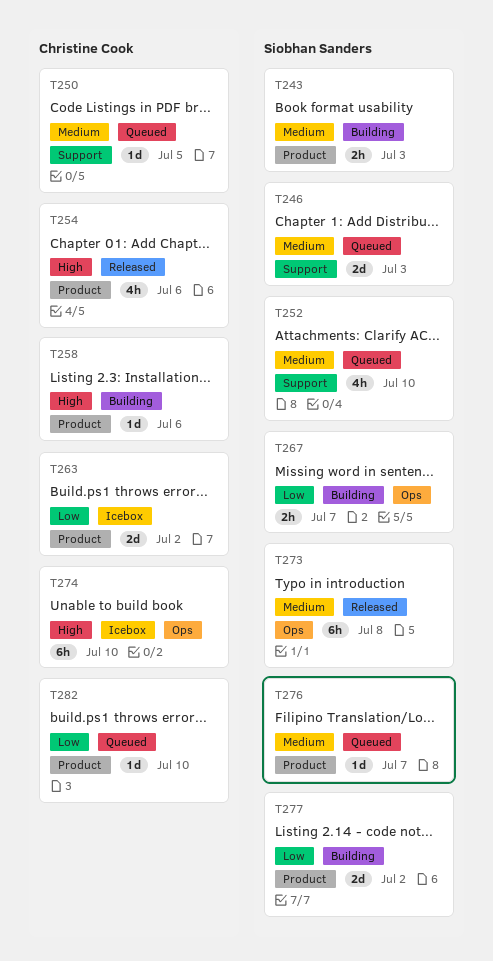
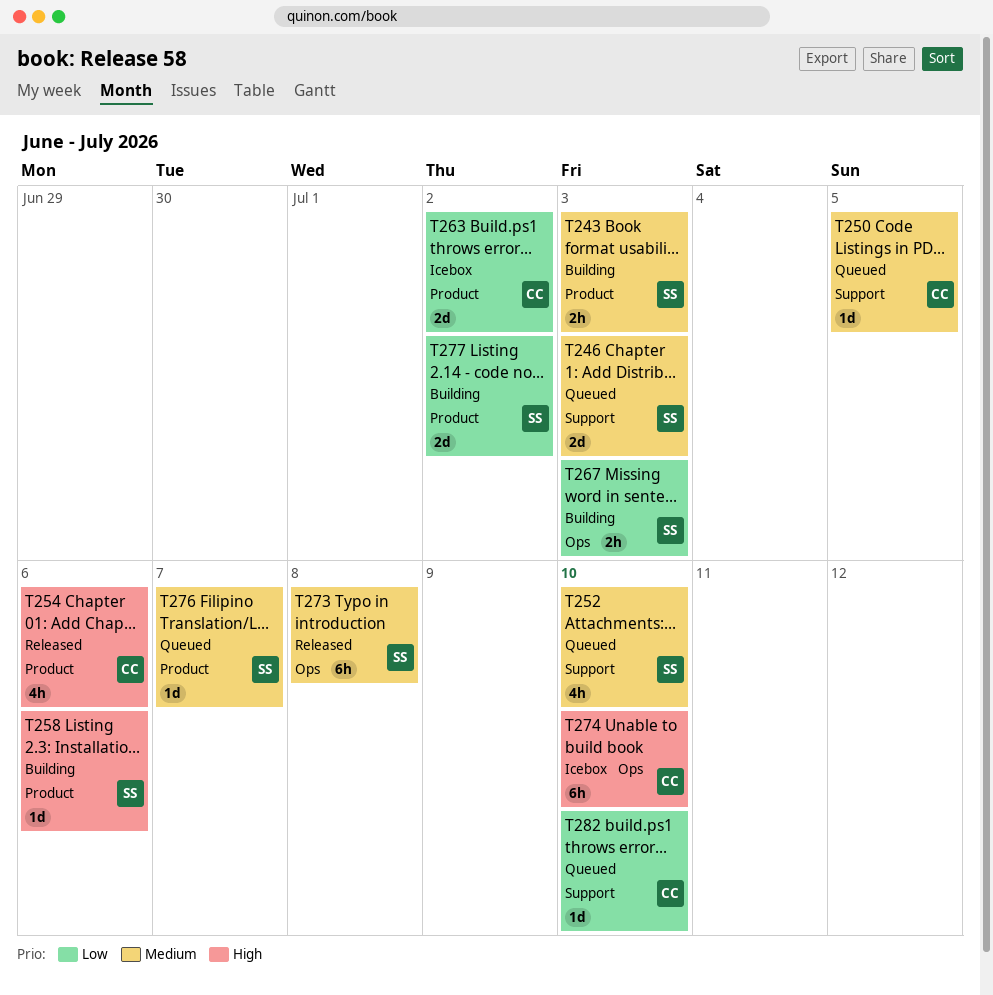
T258, owner: Christine Cook -> Siobhan Sanders
T267, due: Jul 7 -> Jul 3
T282, label: Product -> Support

